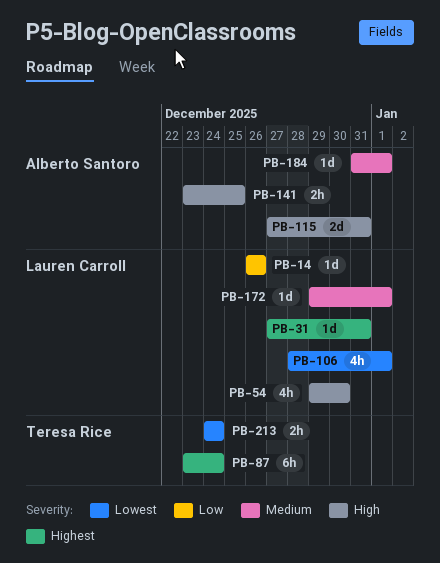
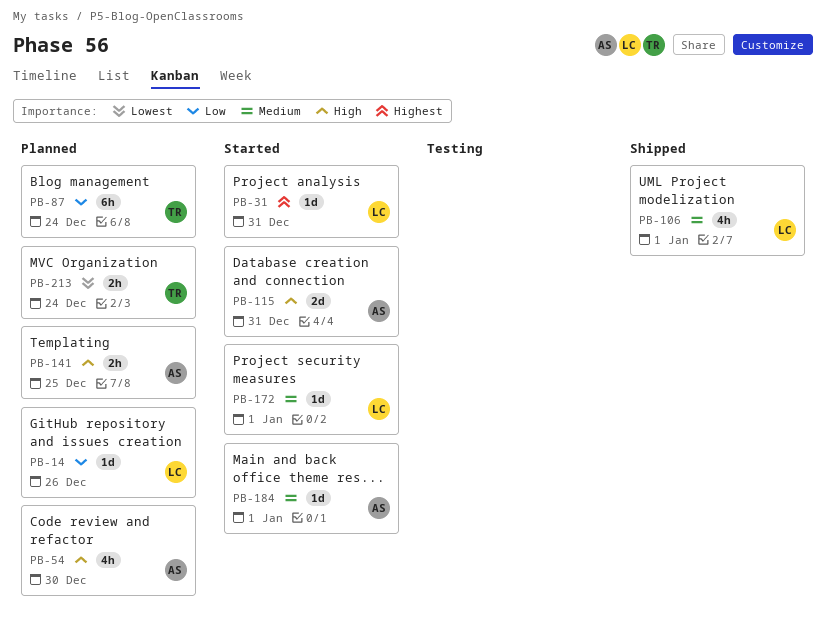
PB-54, owner: Lauren Carroll -> Alberto Santoro
PB-87, priority: Highest -> Low
PB-106, priority: Lowest -> Medium

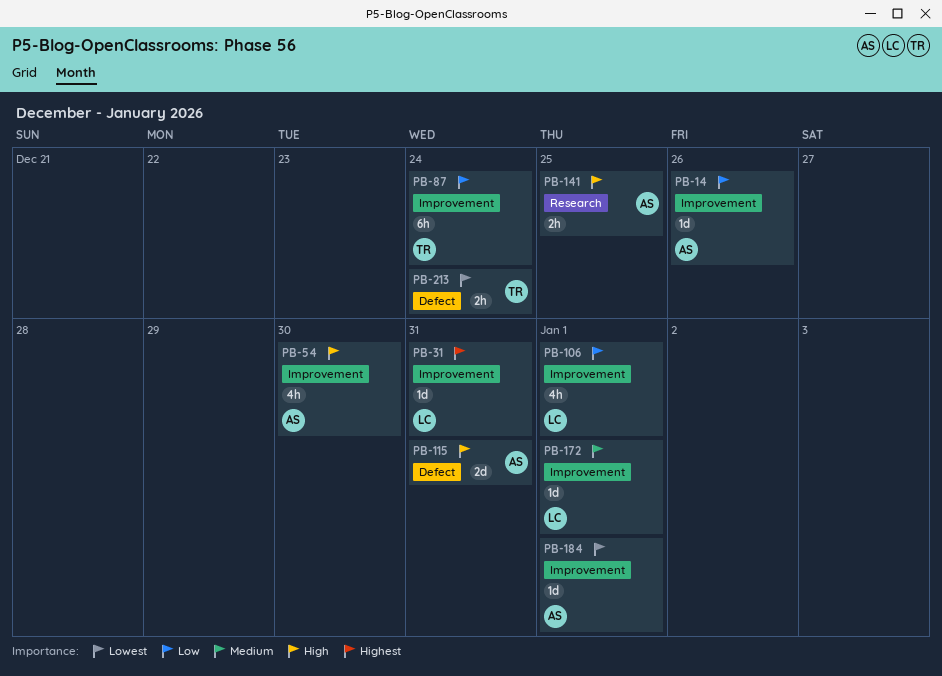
PB-14, owner: LC -> AS
PB-106, priority: Medium -> Low
PB-184, priority: Medium -> Lowest

